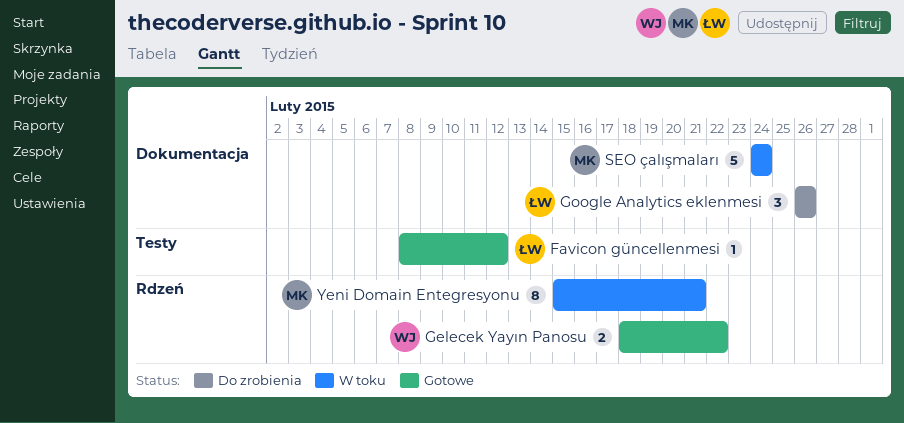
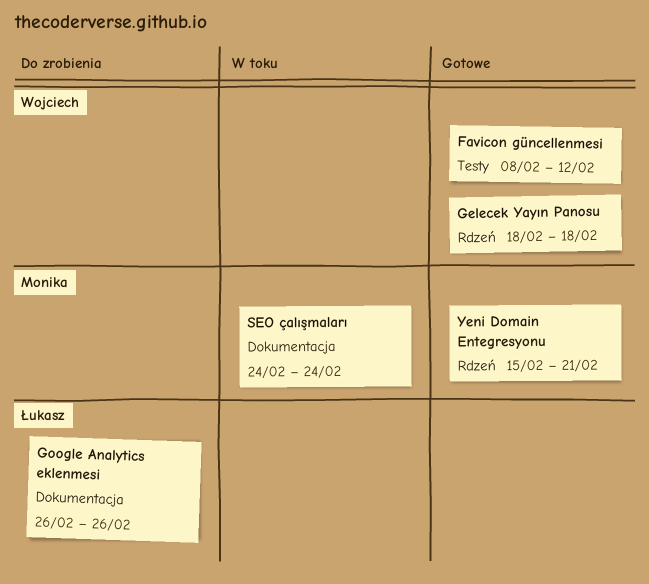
Favicon güncellenmesi, owner: Łukasz -> Wojciech
Gelecek Yayın Panosu, due: Feb 22 -> Feb 18
Yeni Domain Entegresyonu, status: W toku -> Gotowe

